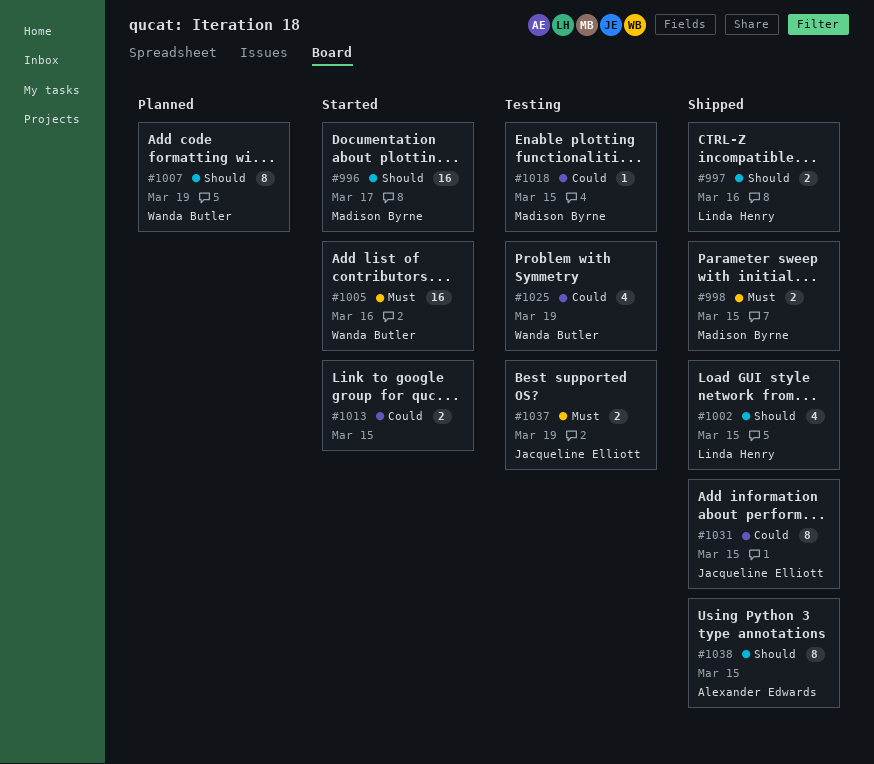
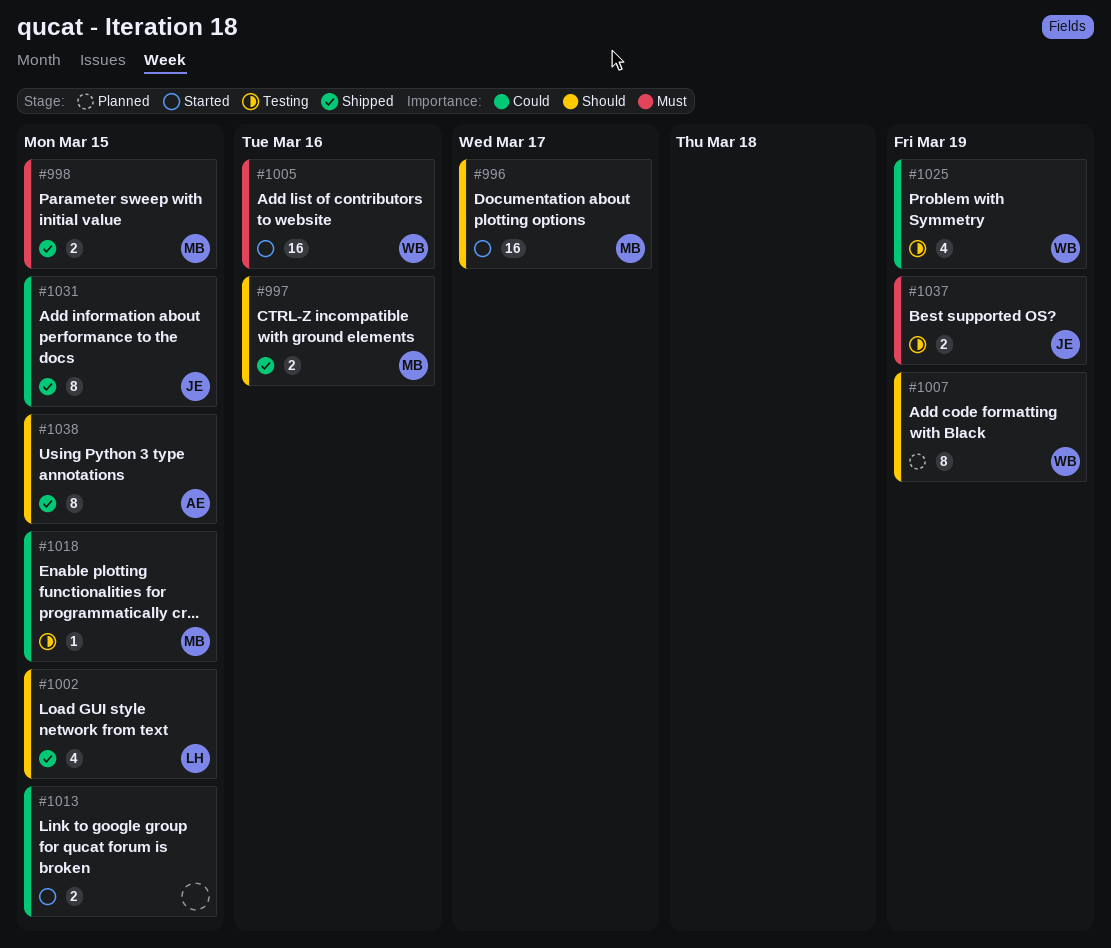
#997, owner: Linda Henry -> Madison Byrne

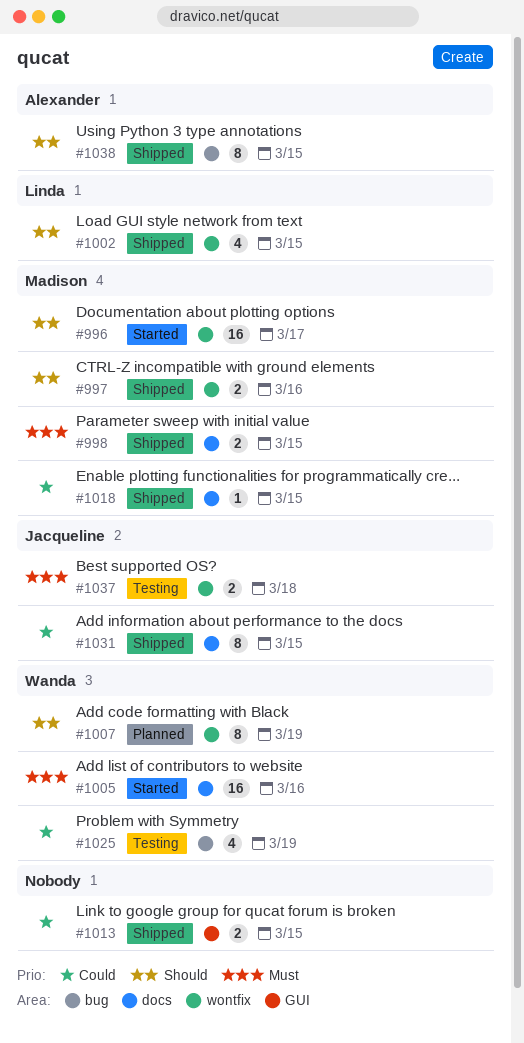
#1013, status: Started -> Shipped
#1018, status: Testing -> Shipped
#1037, due: Mar 19 -> Mar 18

